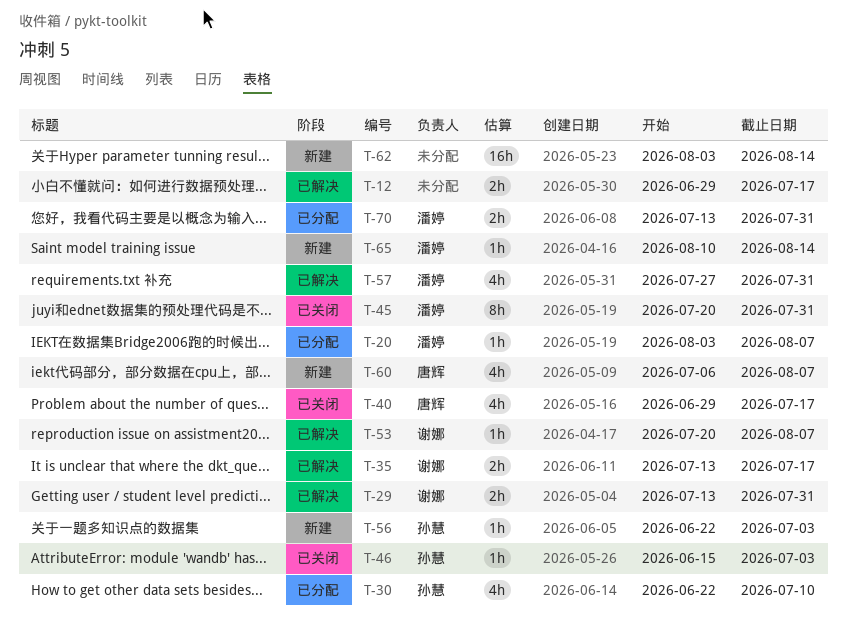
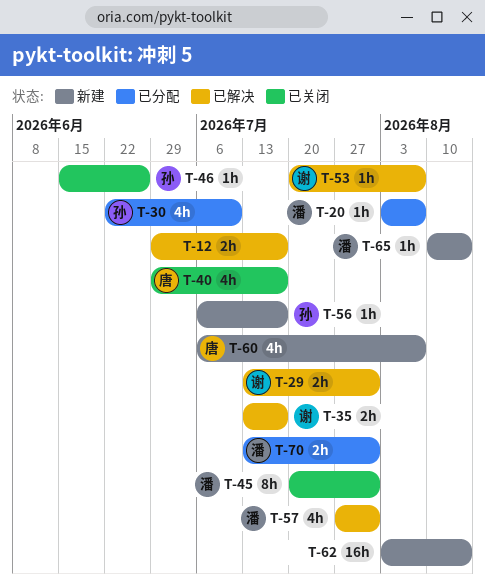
T-46, due: Jul 3 -> Jun 26
T-56, start: Jun 22 -> Jul 6
T-56, due: Jul 3 -> Jul 17

